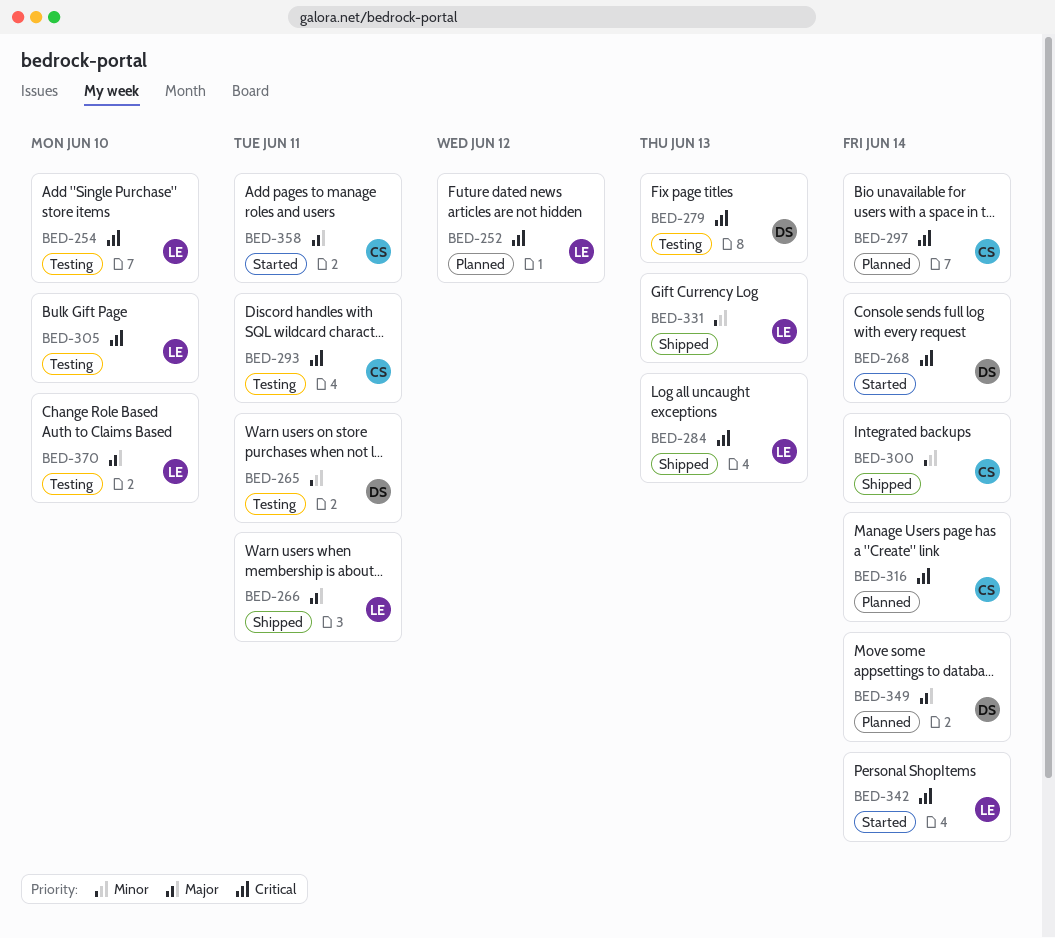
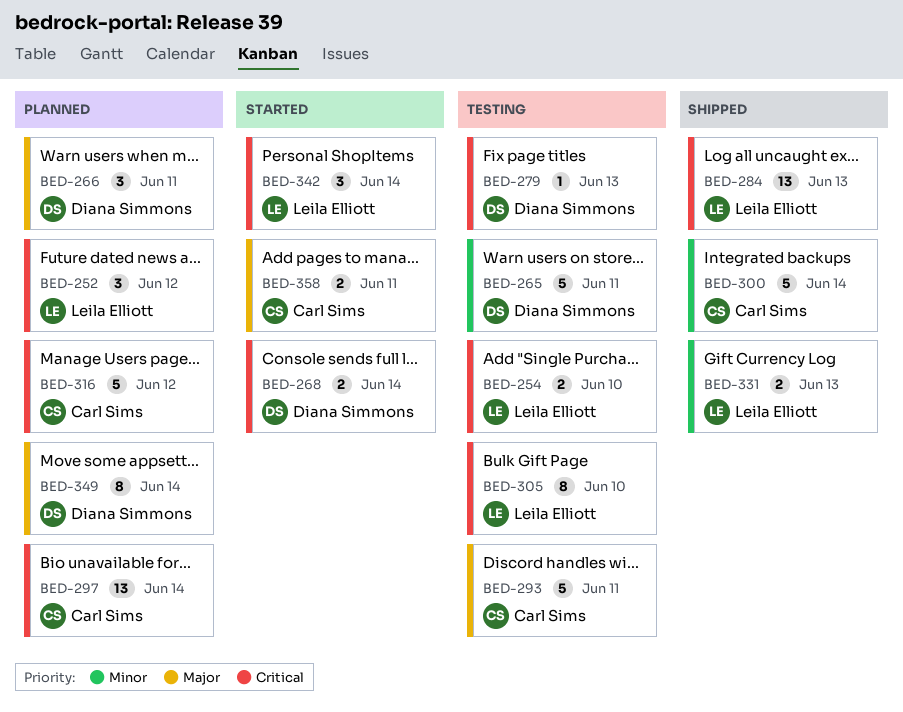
BED-266, status: Shipped -> Planned
BED-266, owner: Leila Elliott -> Diana Simmons
BED-293, priority: Critical -> Major
BED-316, due: Jun 14 -> Jun 12
BED-370: present -> none

